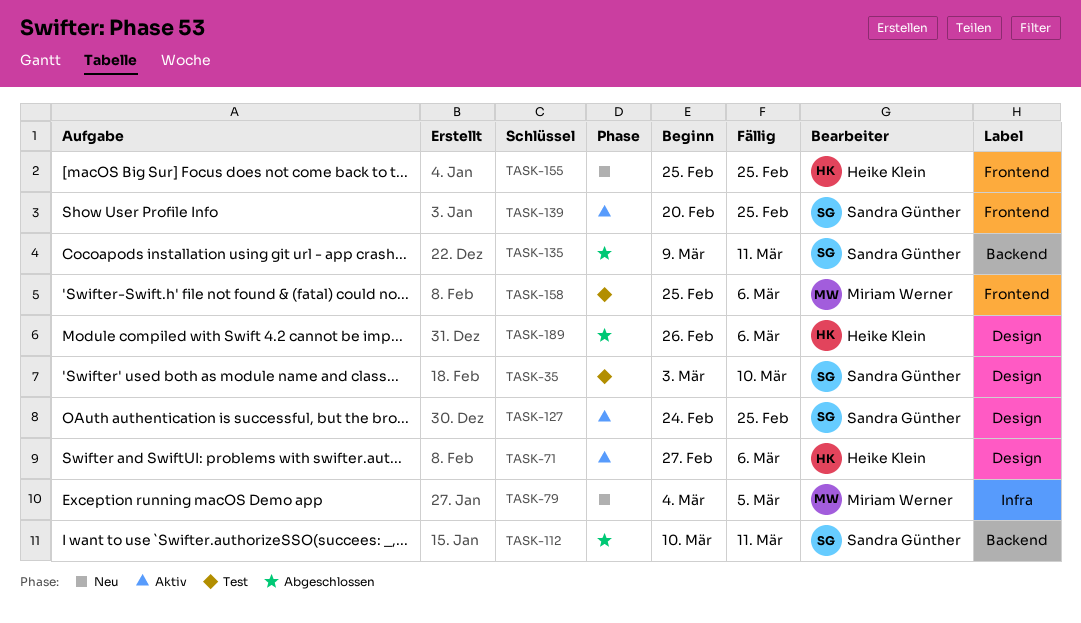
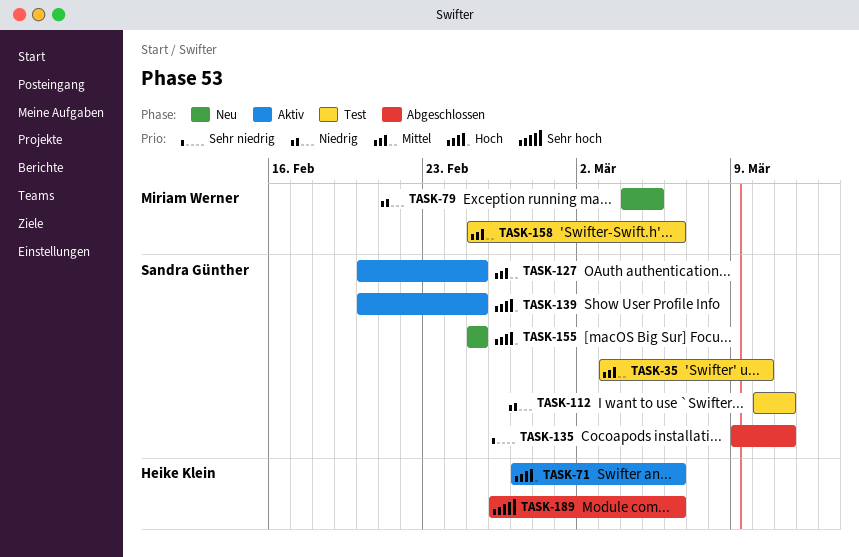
TASK-112, status: Abgeschlossen -> Test
TASK-127, start: Feb 24 -> Feb 20
TASK-155, owner: Heike Klein -> Sandra Günther

